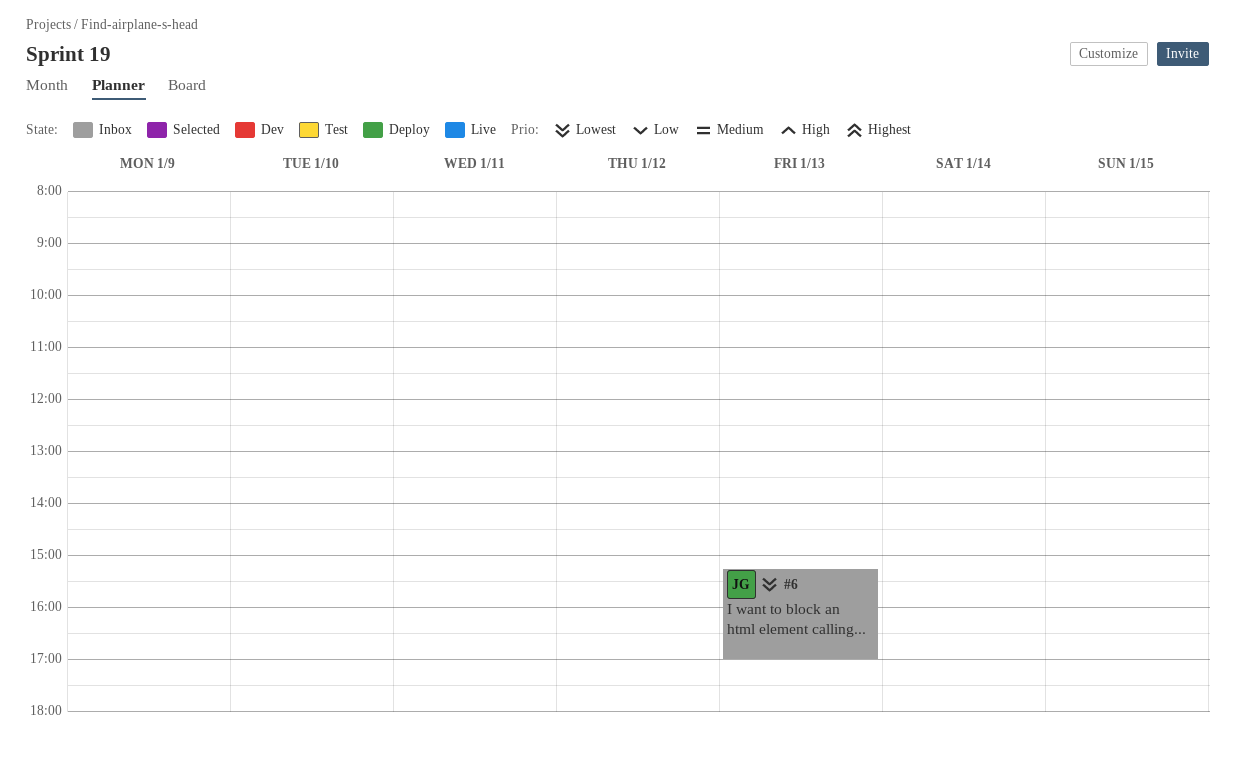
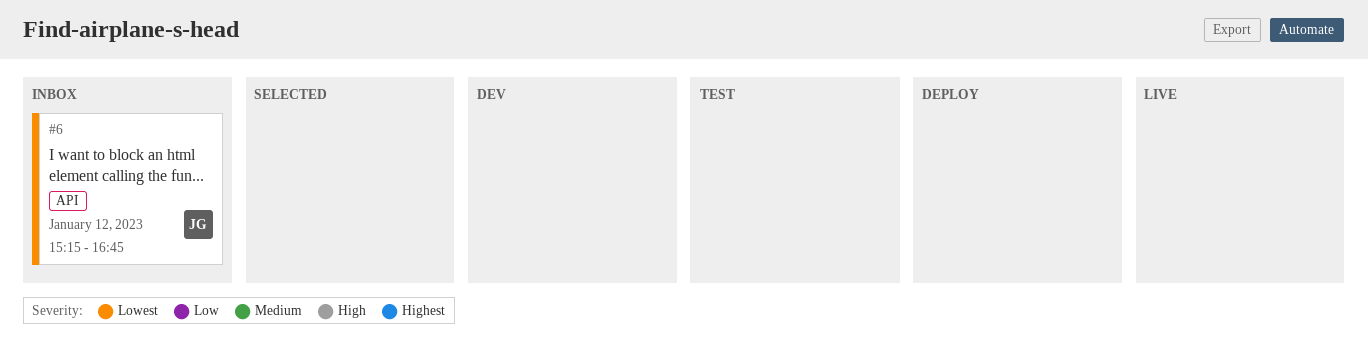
#6, day: Jan 13 -> Jan 12
#6, ends: 17:00 -> 16:45

